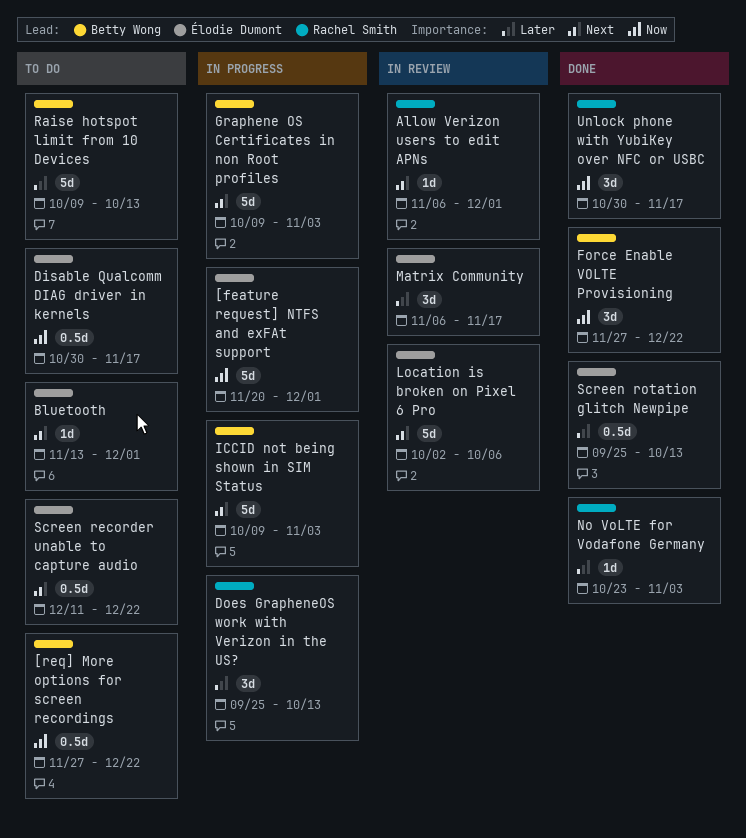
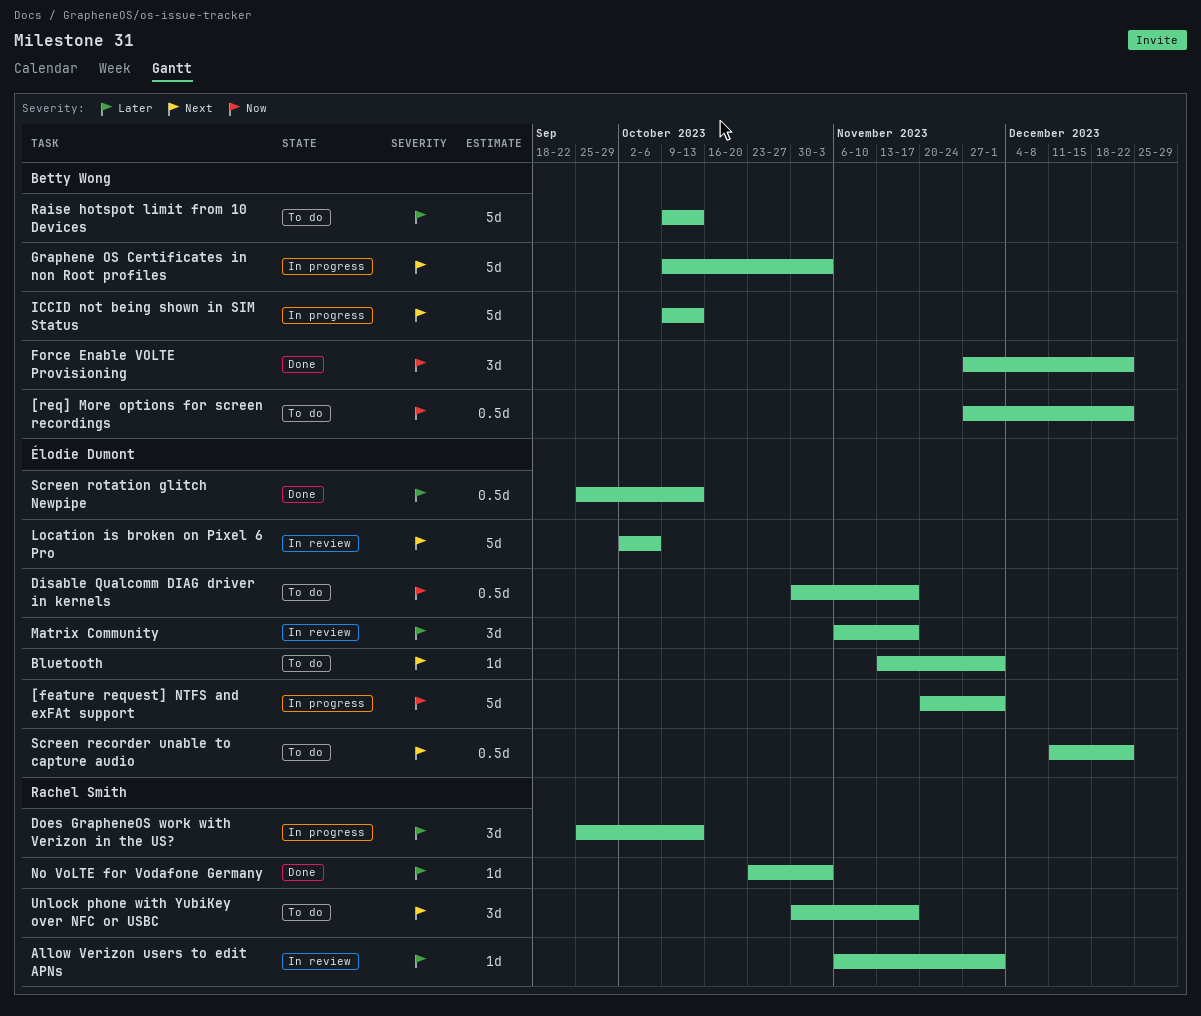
Allow Verizon users to edit APNs, priority: Next -> Later
ICCID not being shown in SIM Status, due: Nov 3 -> Oct 13
Unlock phone with YubiKey over NFC or USBC, status: Done -> To do
Unlock phone with YubiKey over NFC or USBC, priority: Now -> Next

